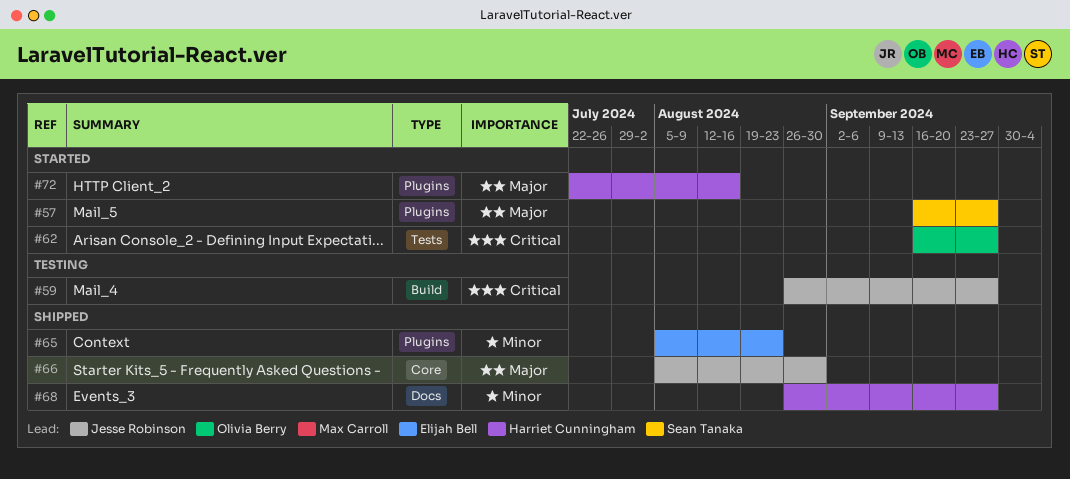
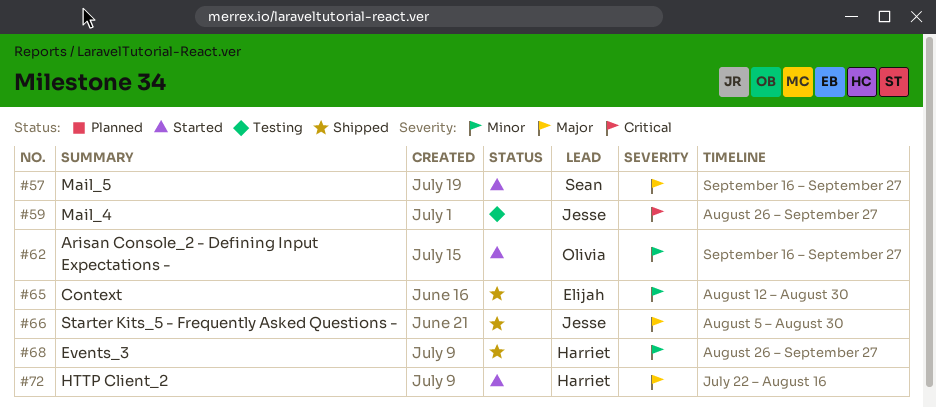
#62, priority: Critical -> Minor
#65, start: Aug 5 -> Aug 12
#65, due: Aug 23 -> Aug 30

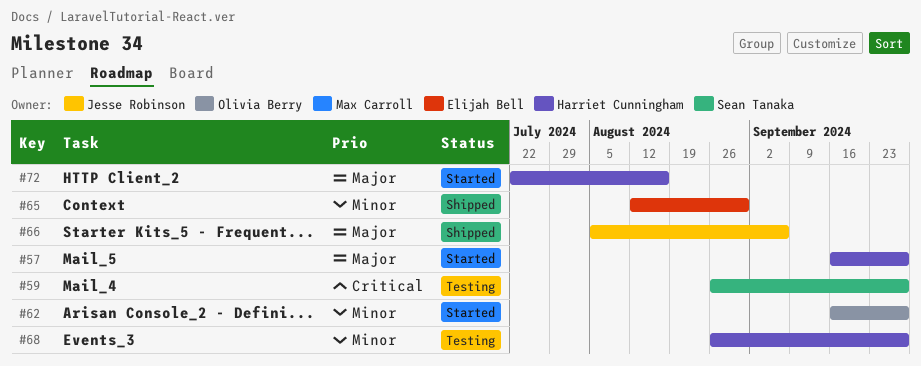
#57, owner: Sean Tanaka -> Harriet Cunningham
#59, owner: Jesse Robinson -> Sean Tanaka
#66, due: Aug 30 -> Sep 6
#68, status: Shipped -> Testing

